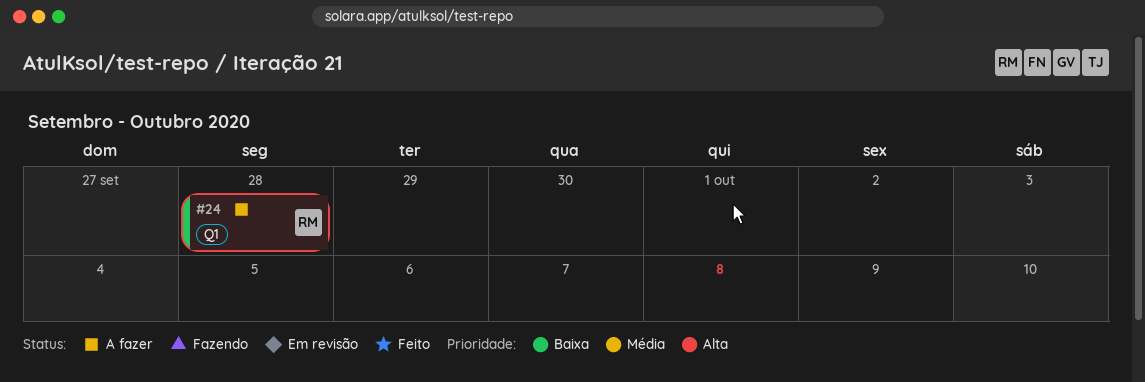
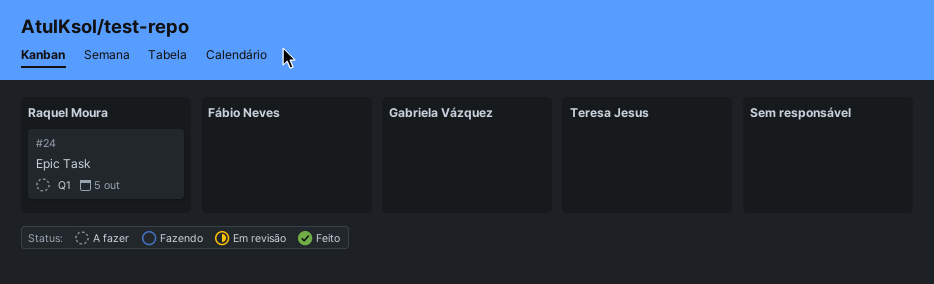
#24, due: Sep 28 -> Oct 5

